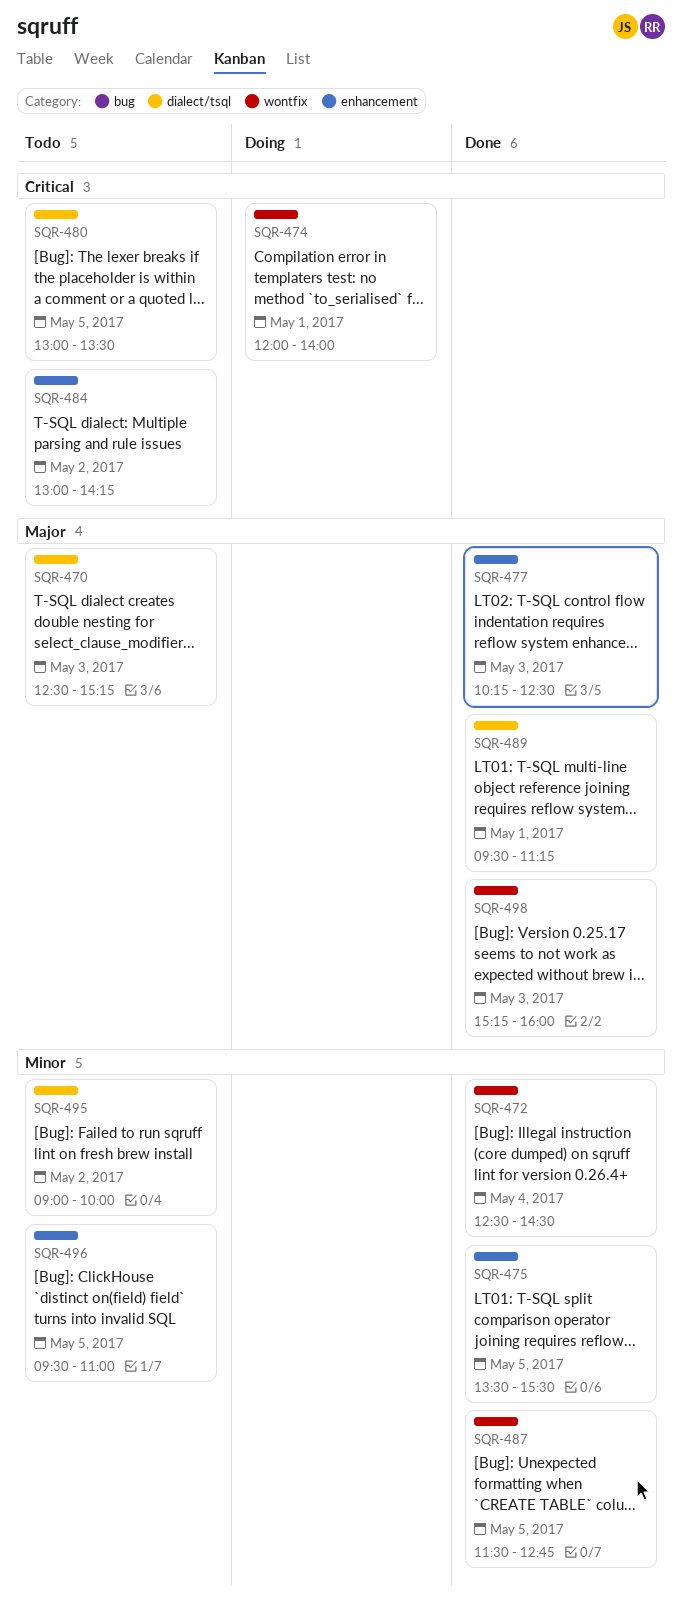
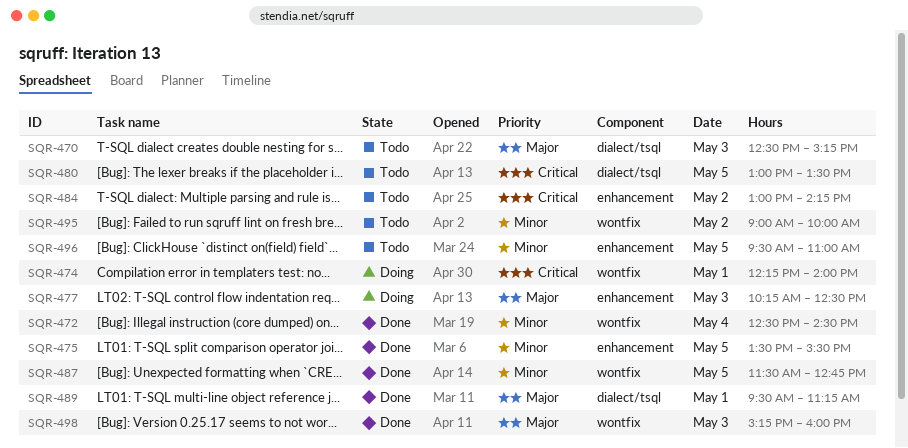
SQR-474, begins: 12:00 -> 12:15
SQR-477, status: Done -> Doing
SQR-495, label: dialect/tsql -> wontfix

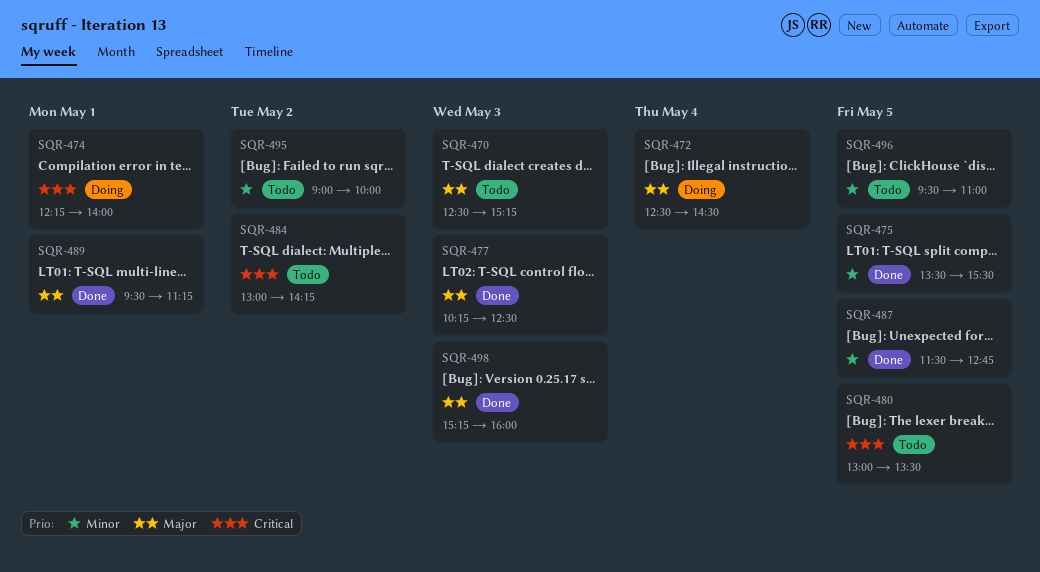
SQR-472, status: Done -> Doing
SQR-472, priority: Minor -> Major
SQR-477, status: Doing -> Done

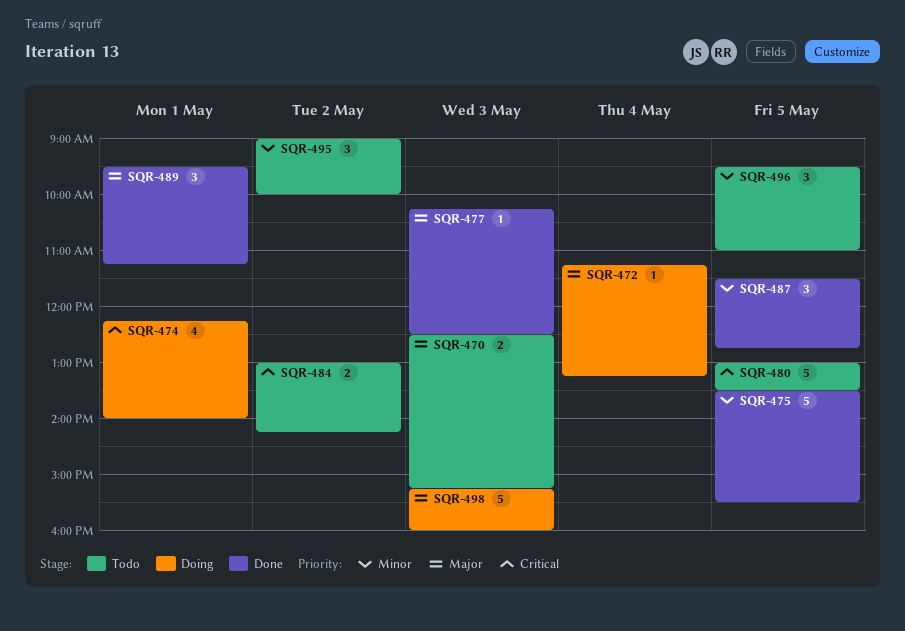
SQR-472, begins: 12:30 -> 11:15
SQR-472, ends: 14:30 -> 13:15
SQR-498, status: Done -> Doing

